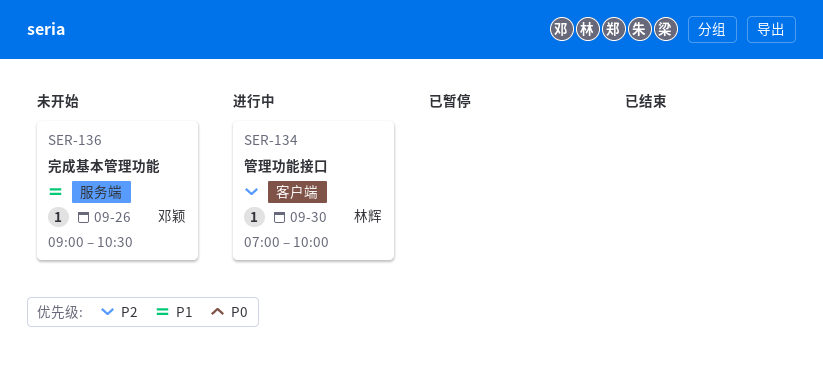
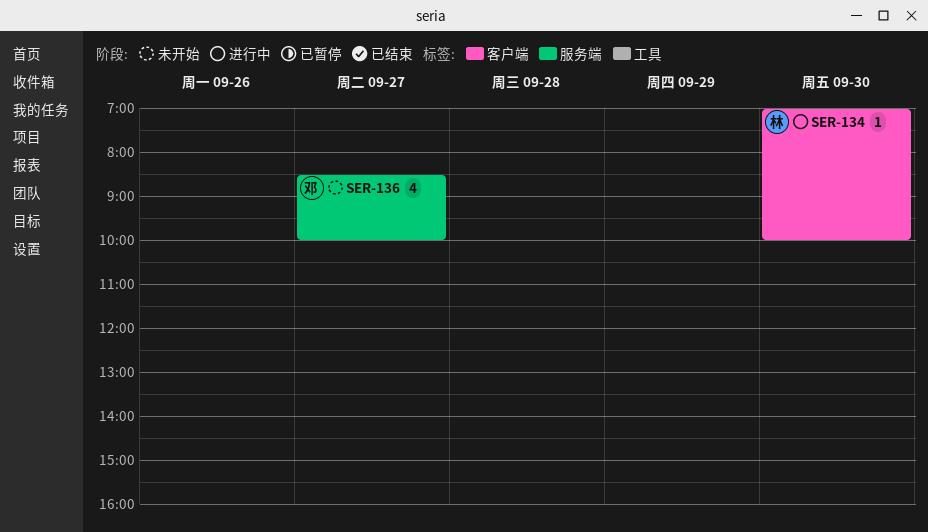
SER-136, estimate: 1 -> 4
SER-136, day: Sep 26 -> Sep 27
SER-136, begins: 09:00 -> 08:30
SER-136, ends: 10:30 -> 10:00

